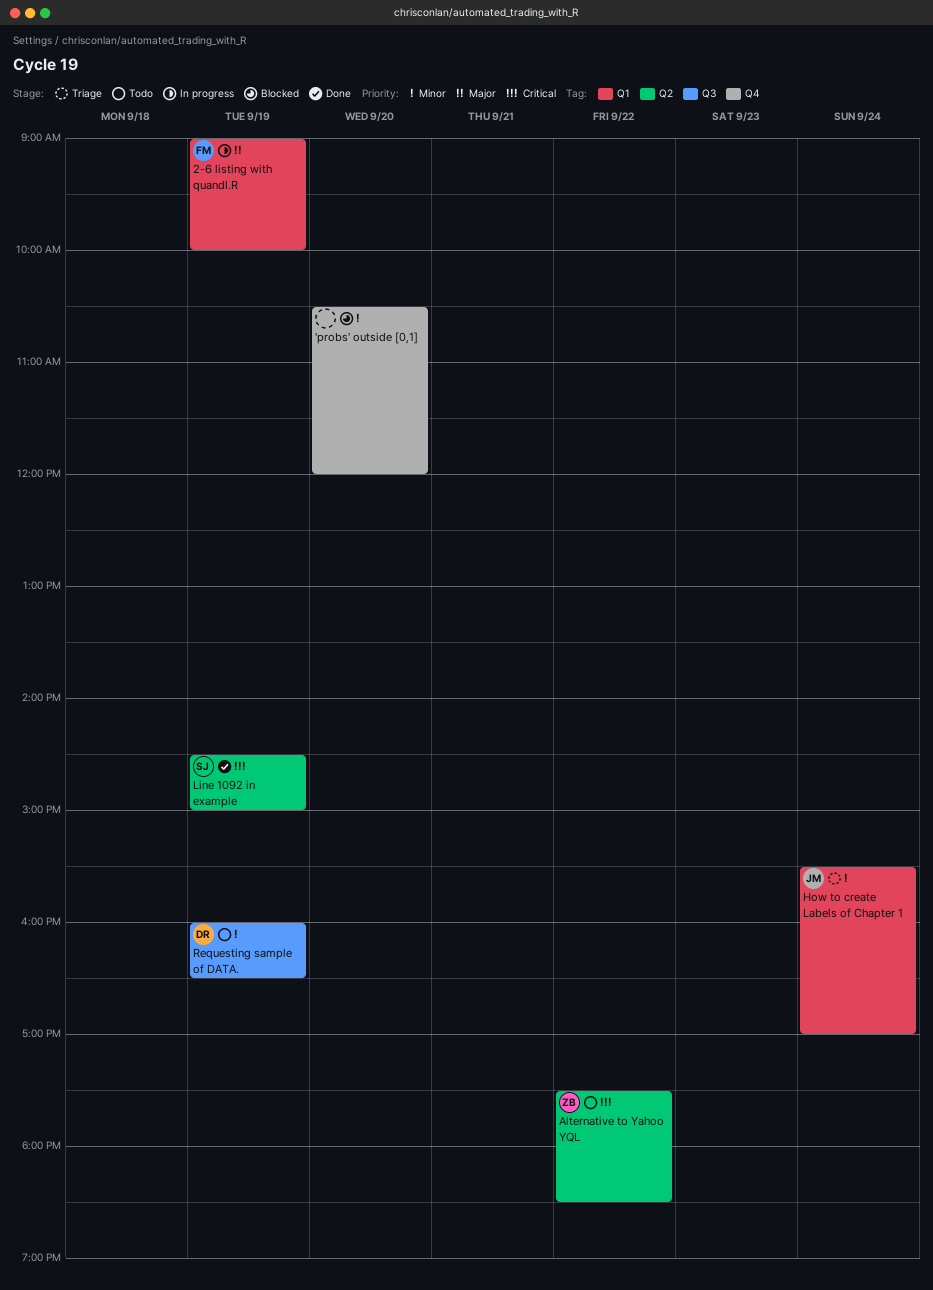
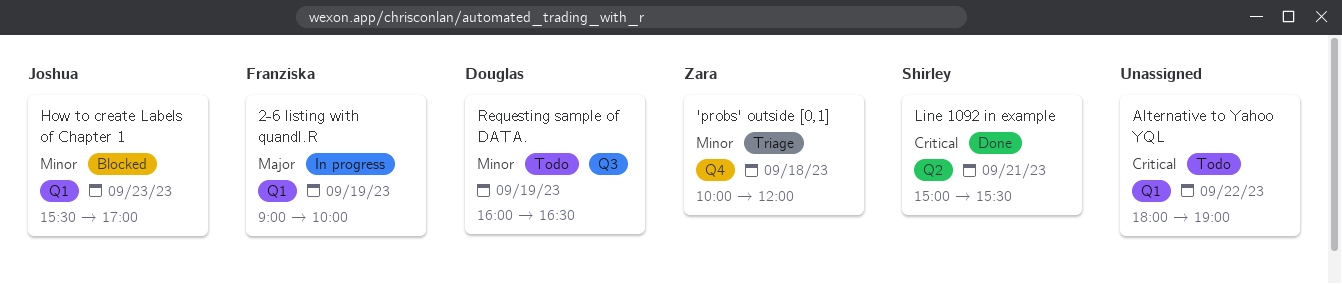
'probs' outside [0,1], status: Blocked -> Triage
'probs' outside [0,1], owner: none -> Zara
'probs' outside [0,1], day: Sep 20 -> Sep 18
'probs' outside [0,1], begins: 10:30 -> 10:00
Alternative to Yahoo YQL, owner: Zara -> none
Alternative to Yahoo YQL, label: Q2 -> Q1
Alternative to Yahoo YQL, begins: 17:30 -> 18:00
Alternative to Yahoo YQL, ends: 18:30 -> 19:00
How to create Labels of Chapter 1, status: Triage -> Blocked
How to create Labels of Chapter 1, day: Sep 24 -> Sep 23
Line 1092 in example, day: Sep 19 -> Sep 21
Line 1092 in example, begins: 14:30 -> 15:00
Line 1092 in example, ends: 15:00 -> 15:30

